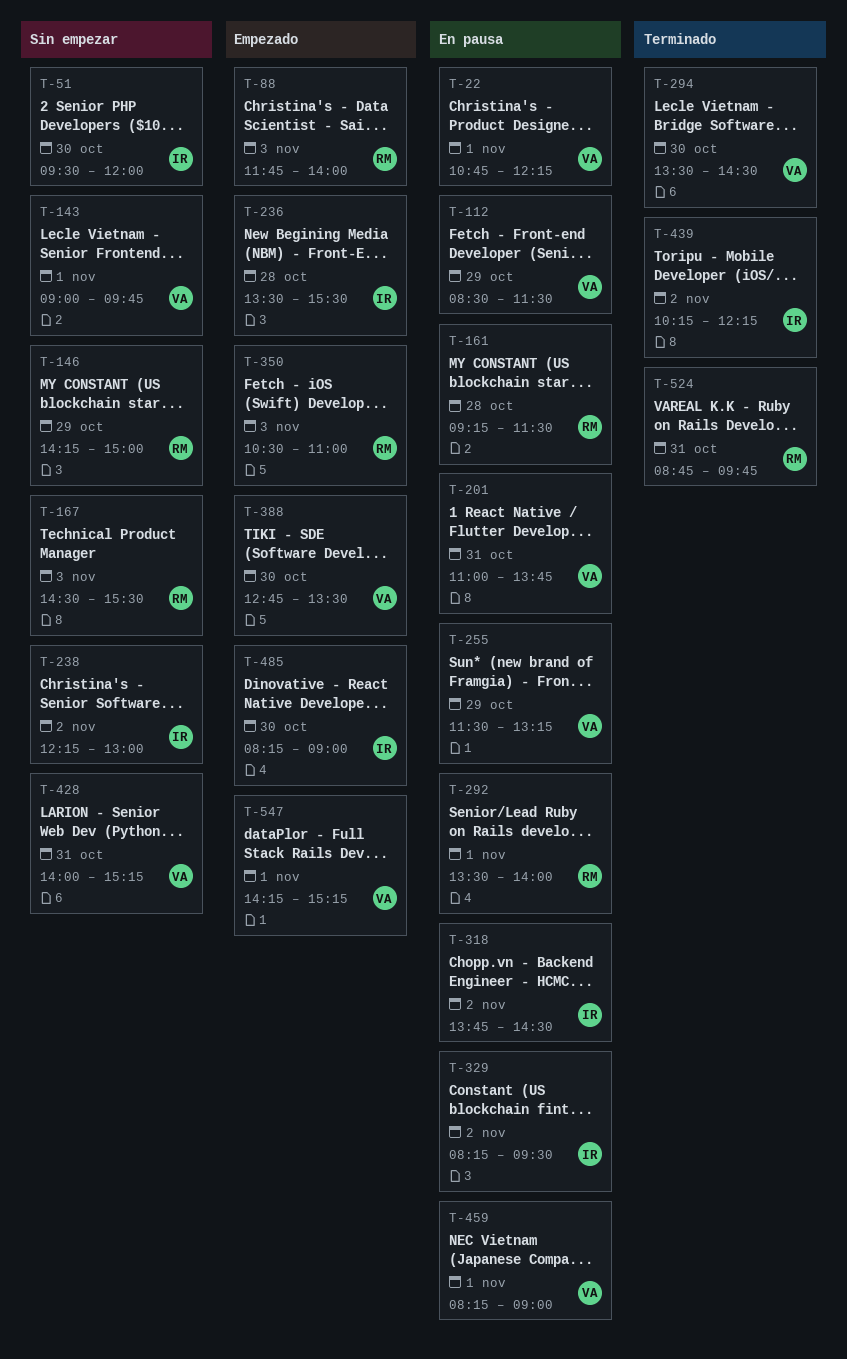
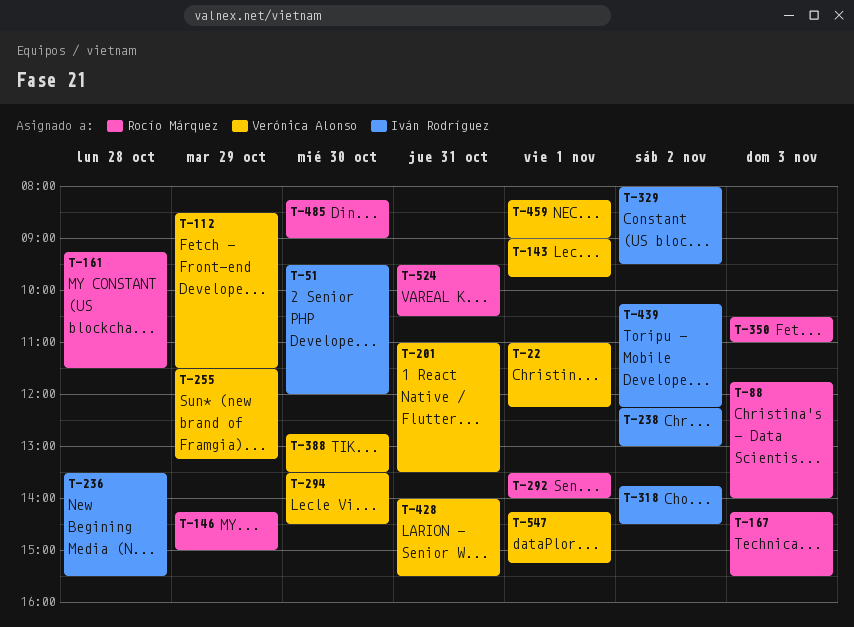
T-22, begins: 10:45 -> 11:00
T-167, begins: 14:30 -> 14:15
T-201, ends: 13:45 -> 13:30
T-329, begins: 08:15 -> 08:00
T-428, ends: 15:15 -> 15:30
T-485, owner: Iván Rodríguez -> Rocío Márquez
T-524, begins: 08:45 -> 09:30
T-524, ends: 09:45 -> 10:30

